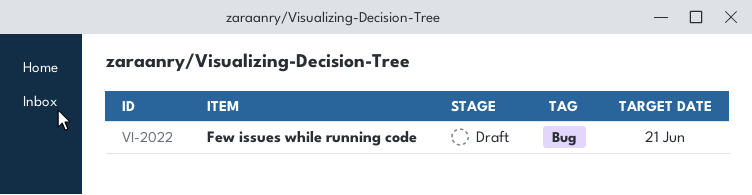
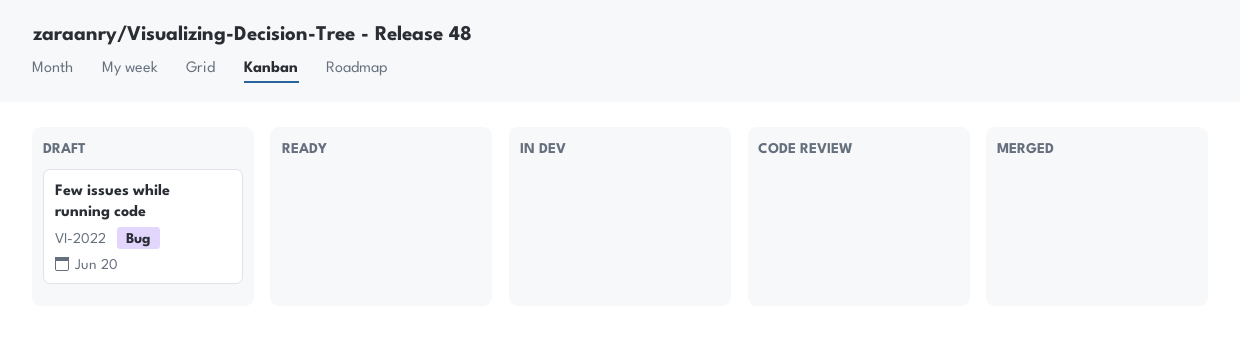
VI-2022, due: Jun 21 -> Jun 20

